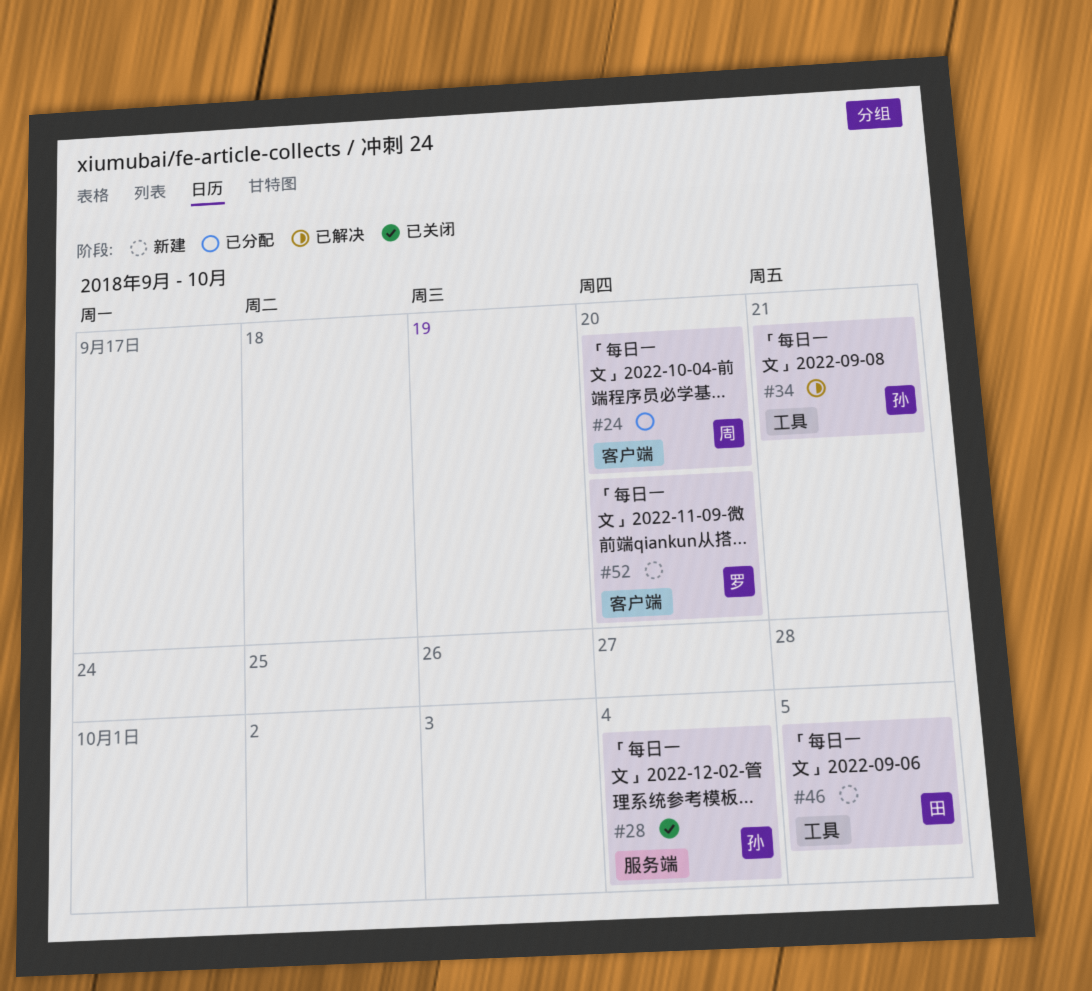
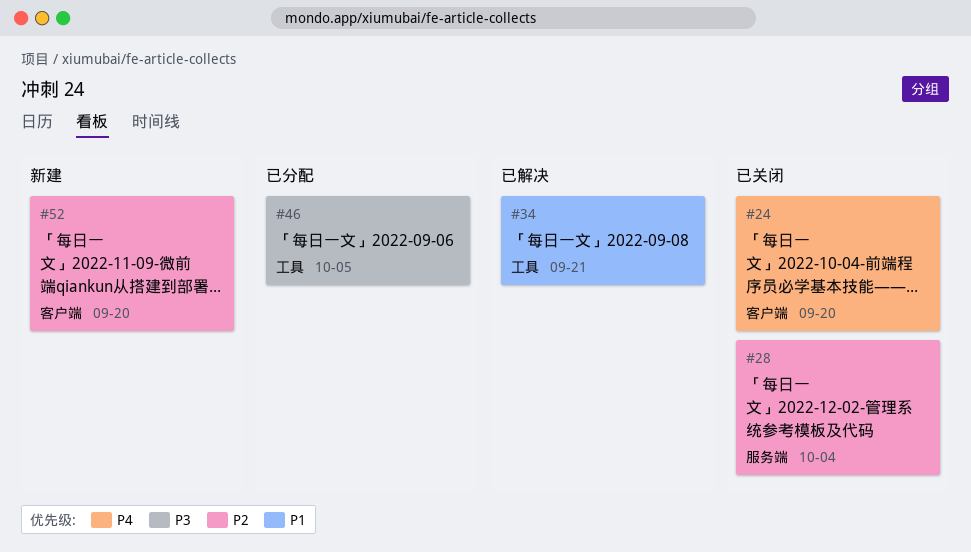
#24, status: 已分配 -> 已关闭
#46, status: 新建 -> 已分配

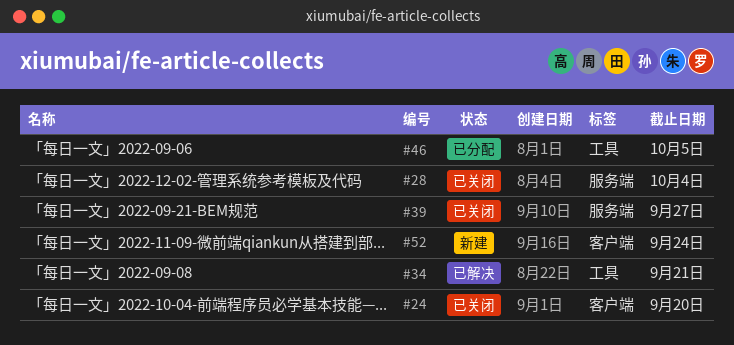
#39: none -> present
#52, due: Sep 20 -> Sep 24

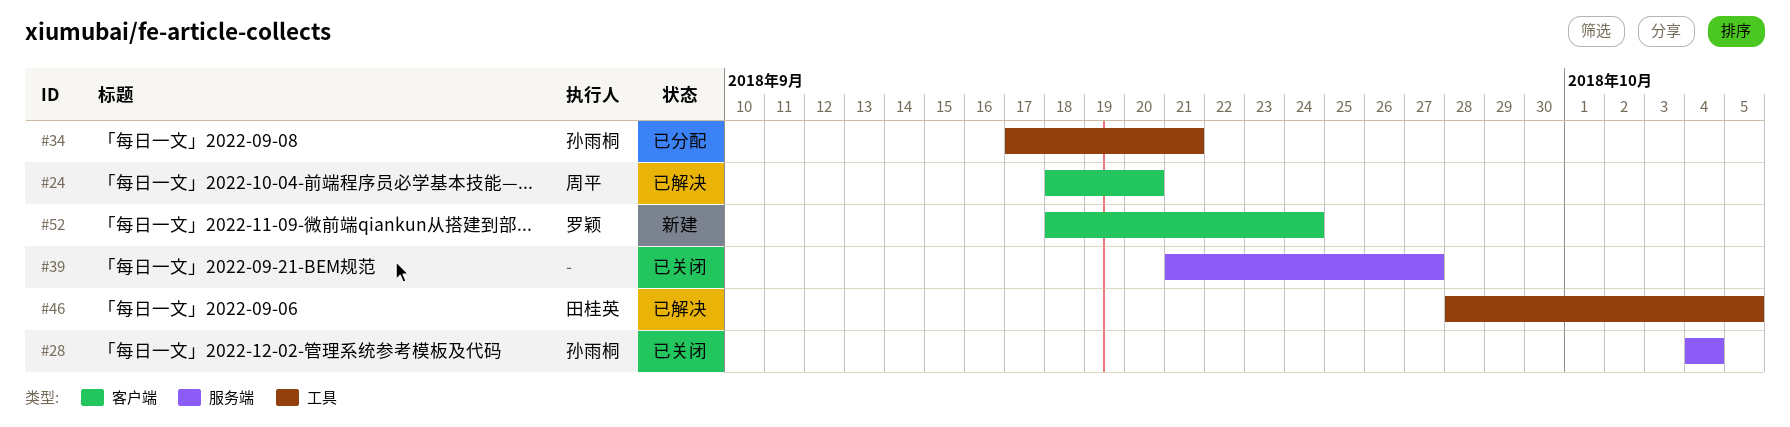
#24, status: 已关闭 -> 已解决
#34, status: 已解决 -> 已分配
#46, status: 已分配 -> 已解决

